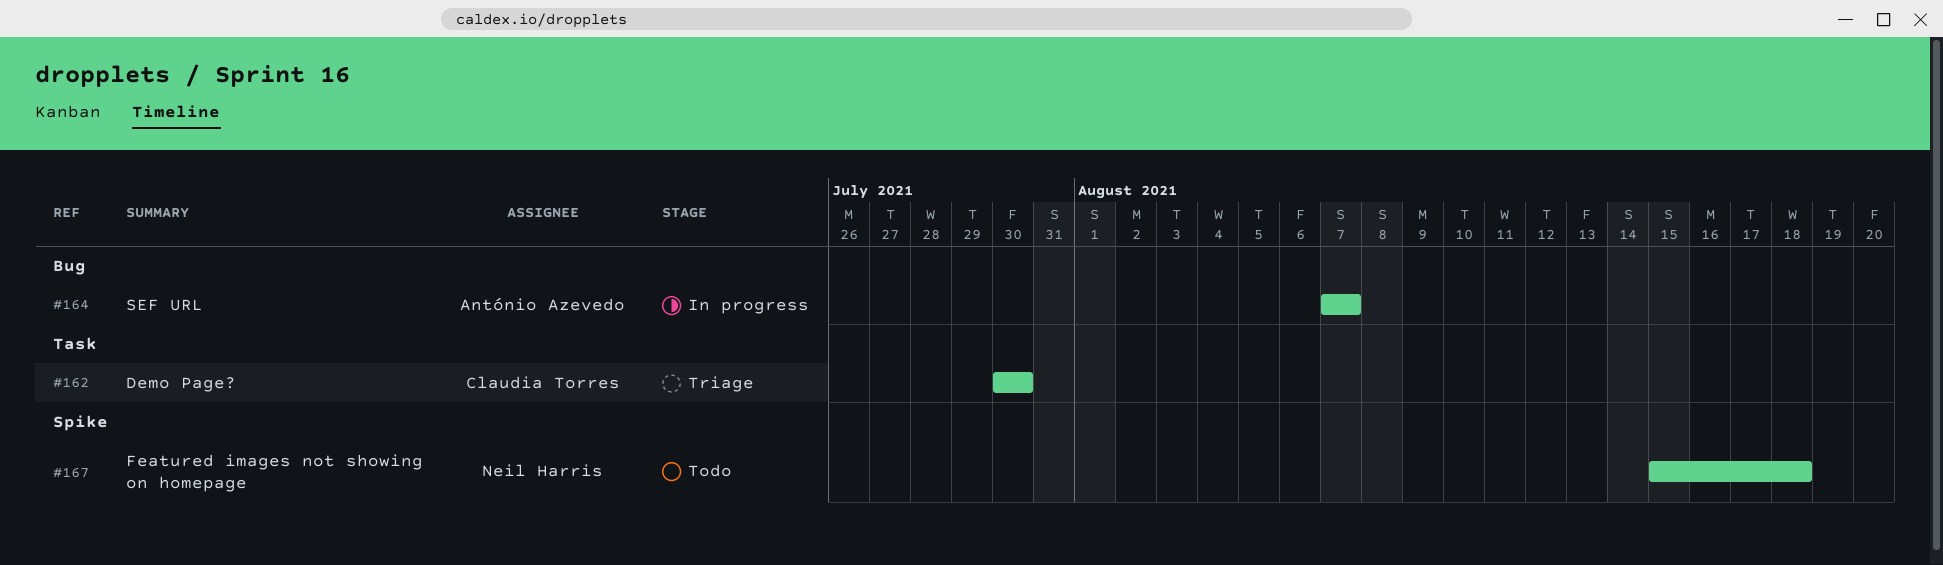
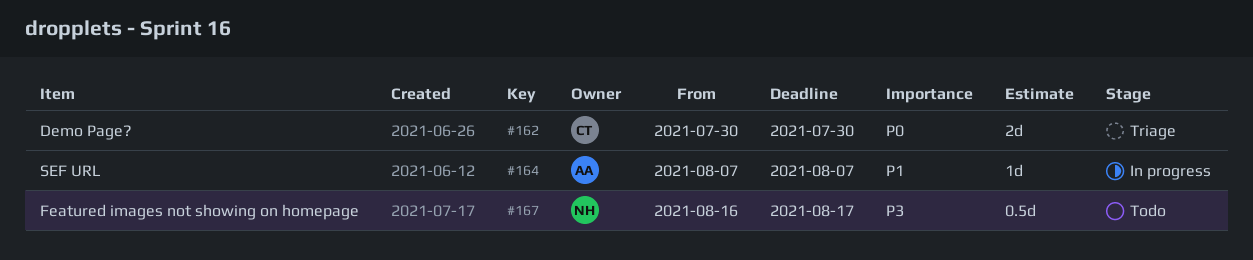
#167, start: Aug 15 -> Aug 16
#167, due: Aug 18 -> Aug 17

